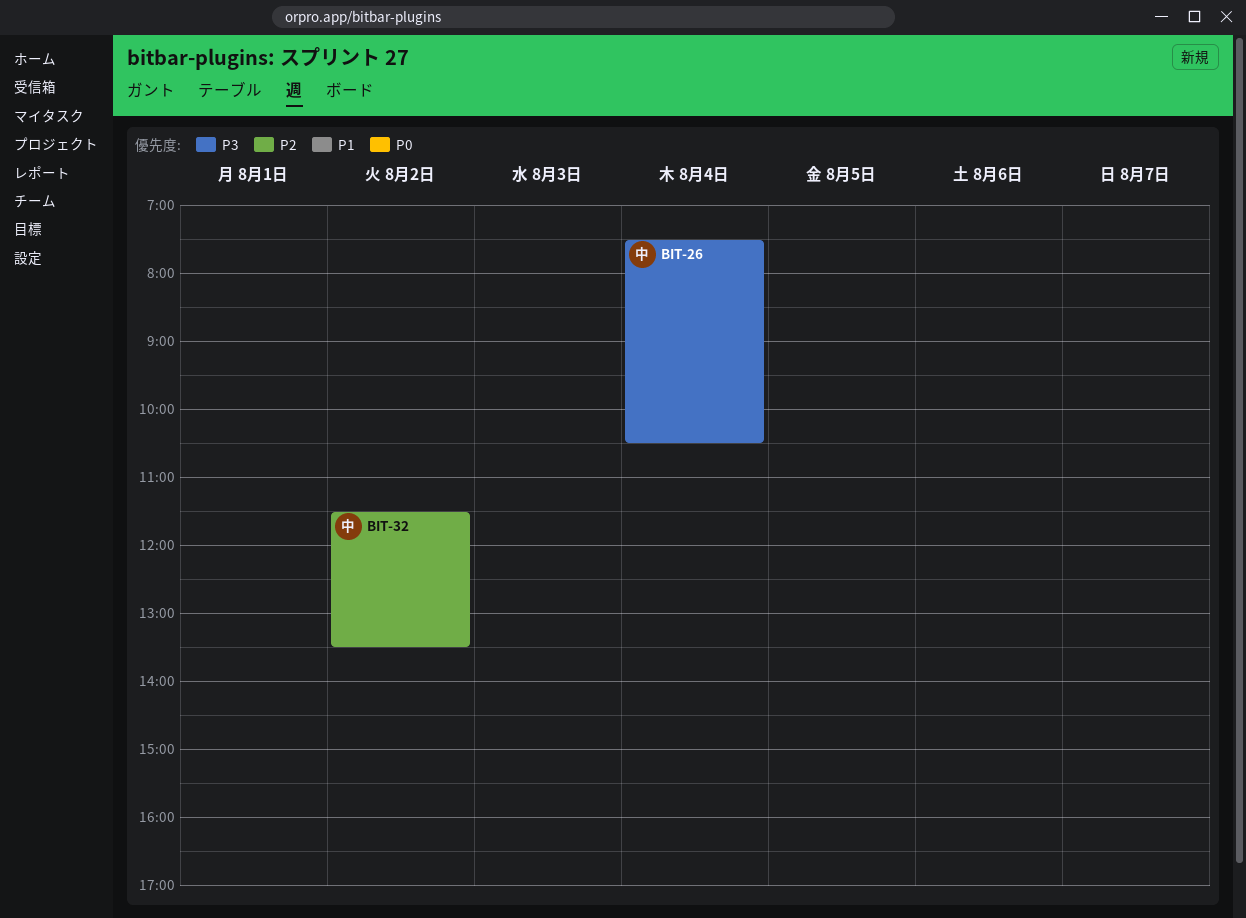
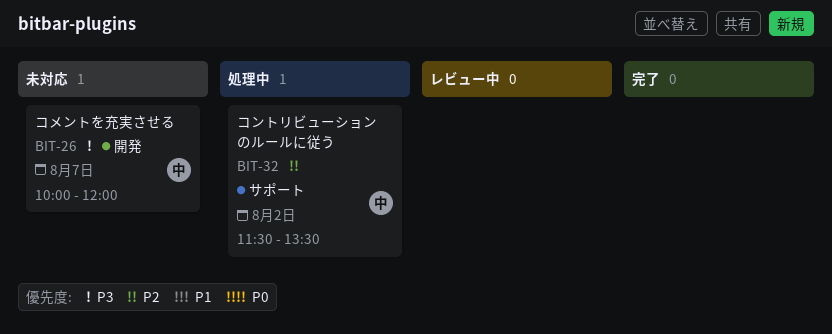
BIT-26, day: Aug 4 -> Aug 7
BIT-26, begins: 07:30 -> 10:00
BIT-26, ends: 10:30 -> 12:00

